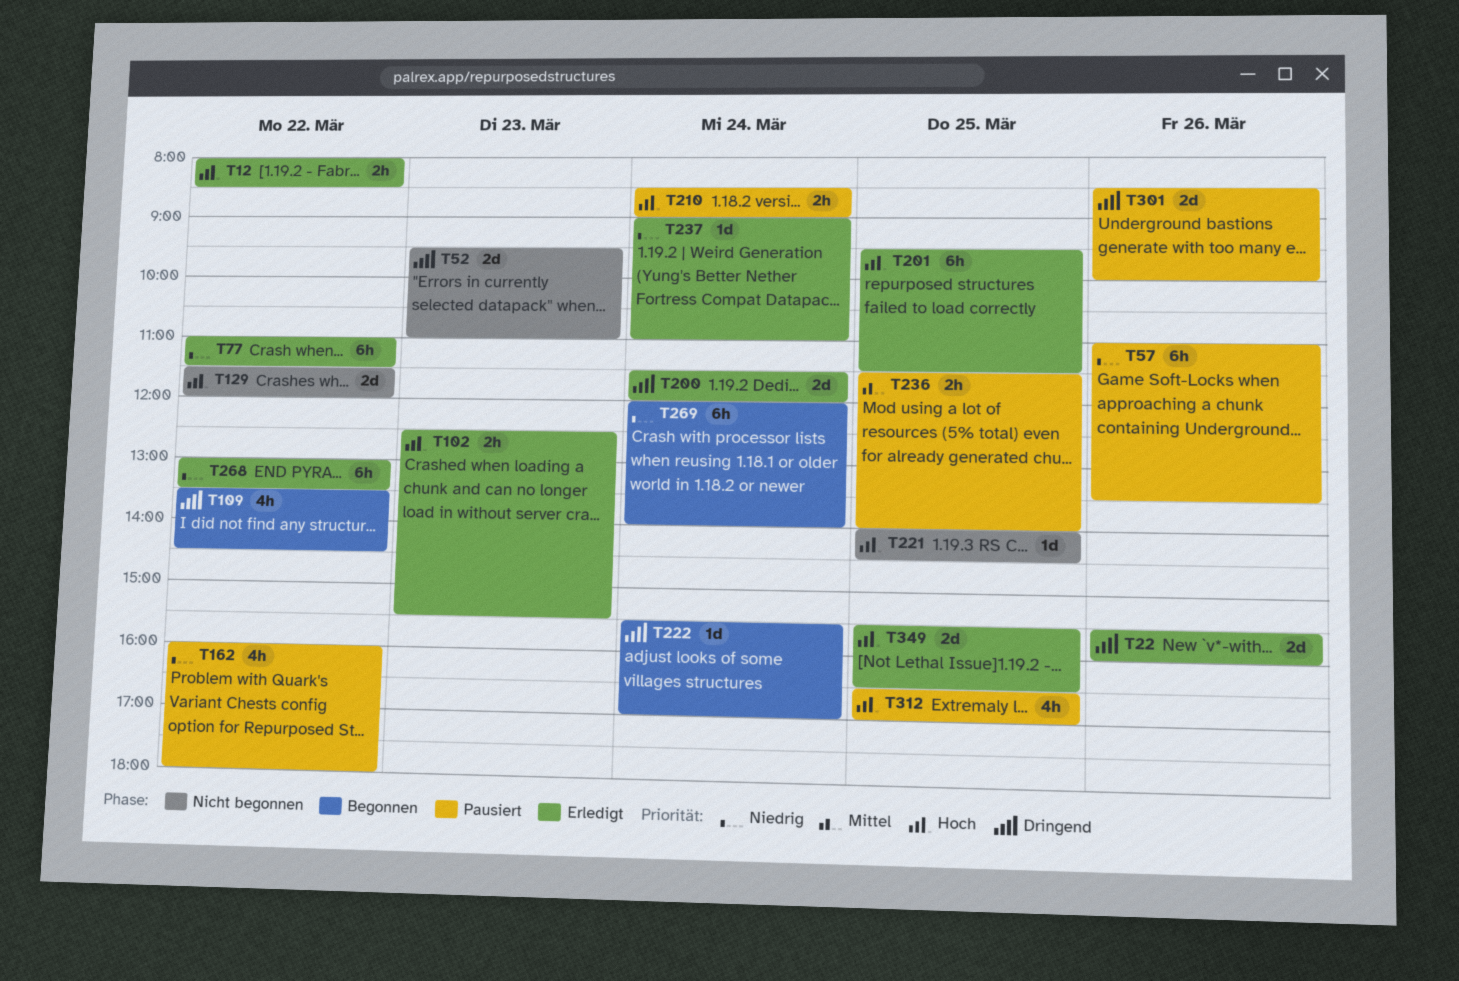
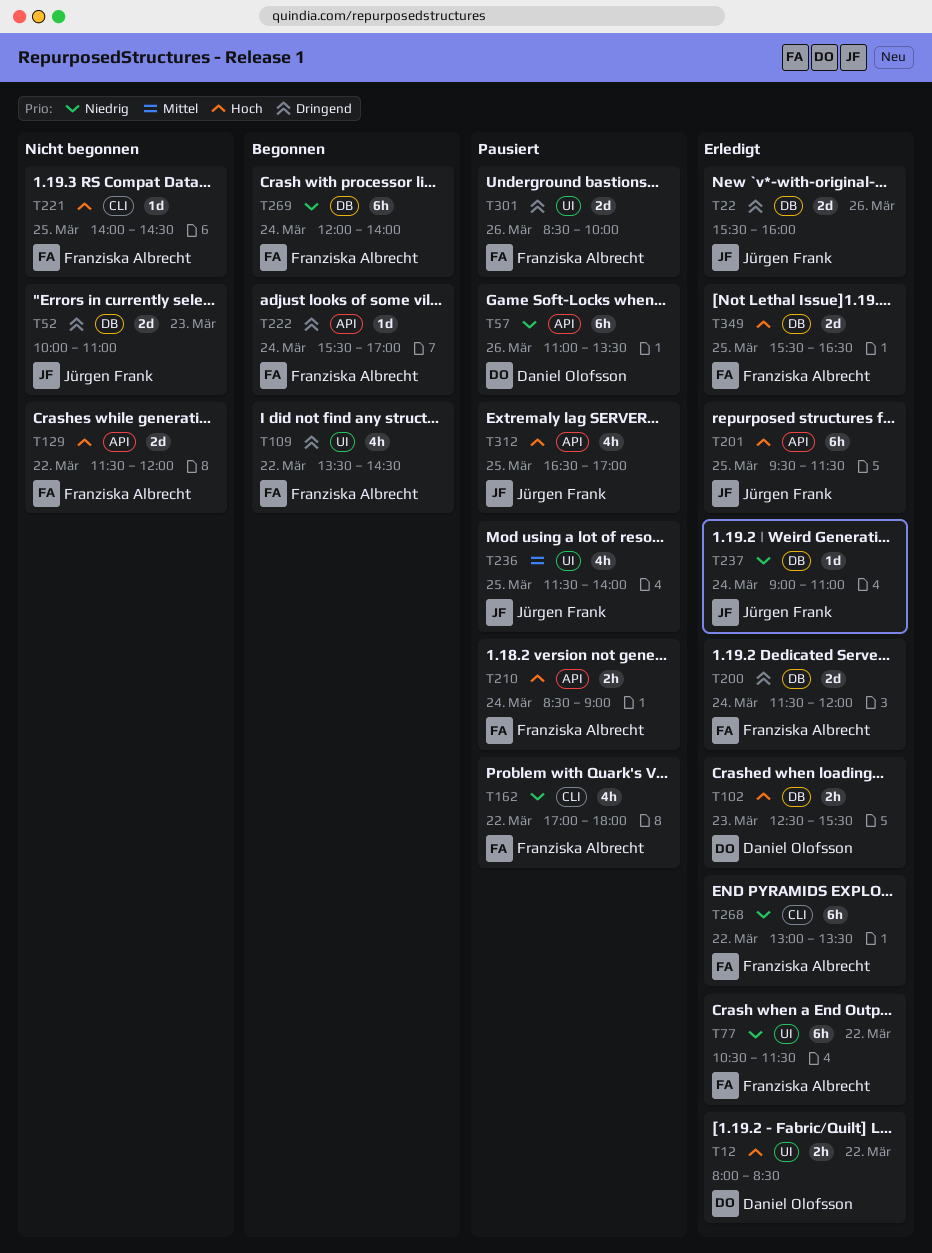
T52, begins: 09:30 -> 10:00
T77, begins: 11:00 -> 10:30
T162, begins: 16:00 -> 17:00
T236, estimate: 2h -> 4h

